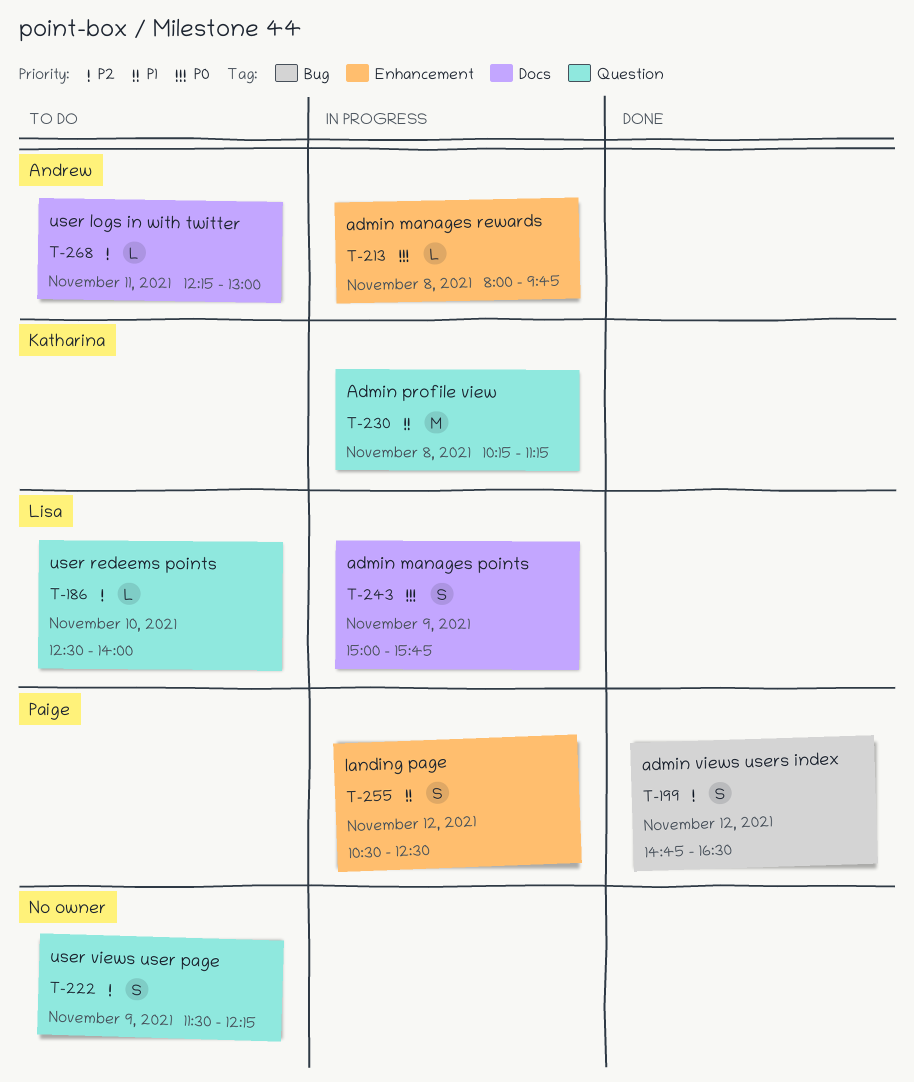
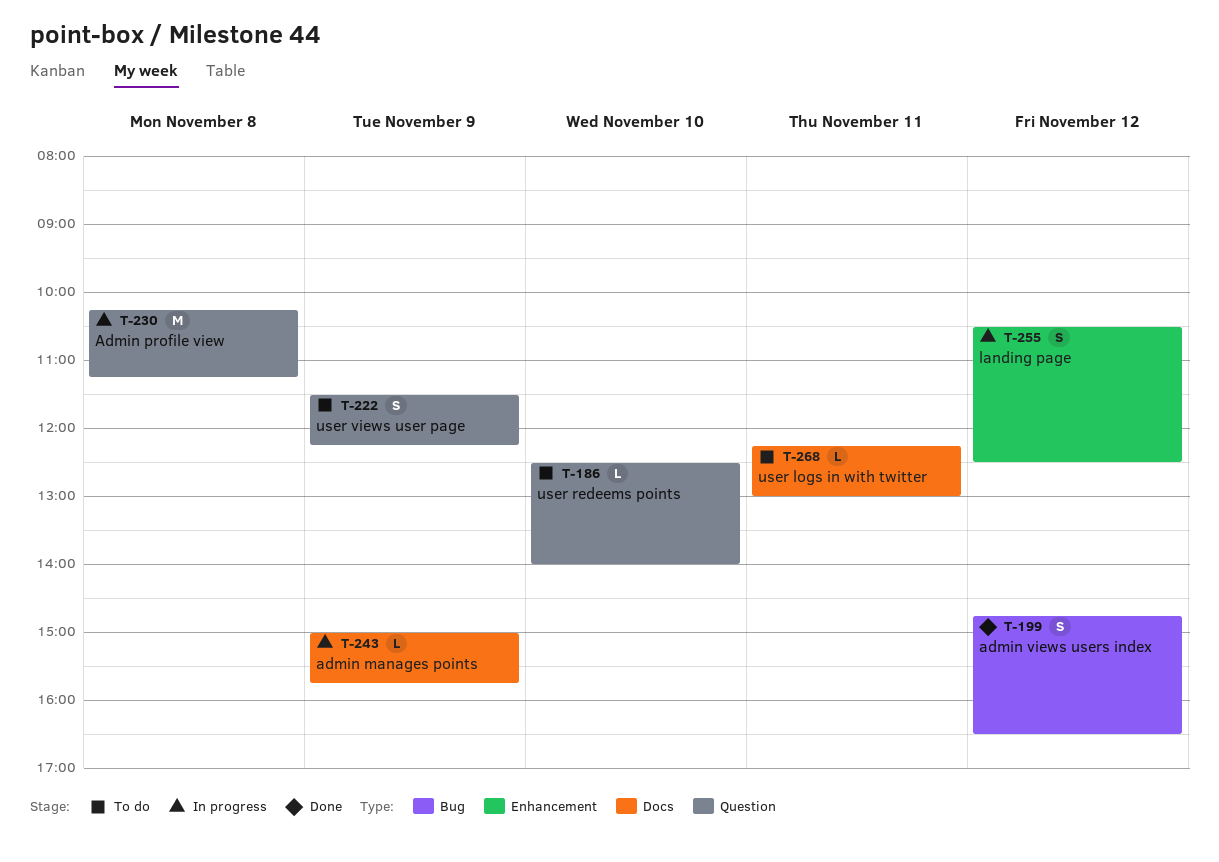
T-213: present -> none
T-243, estimate: S -> L

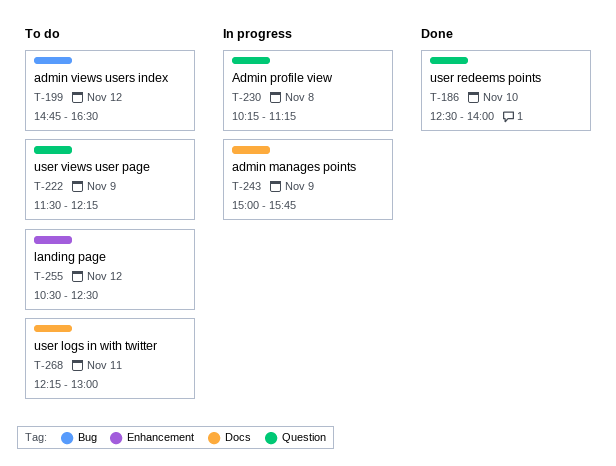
T-186, status: To do -> Done
T-199, status: Done -> To do
T-255, status: In progress -> To do

